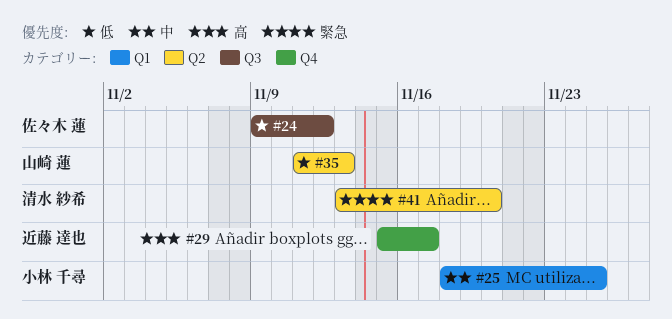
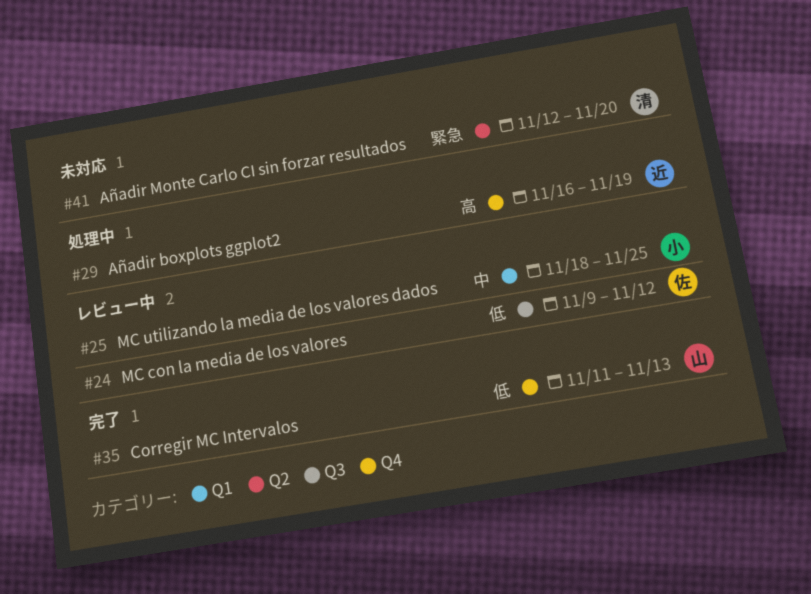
#29, start: Nov 15 -> Nov 16
#29, due: Nov 17 -> Nov 19
#35, label: Q2 -> Q4
#41, start: Nov 13 -> Nov 12

